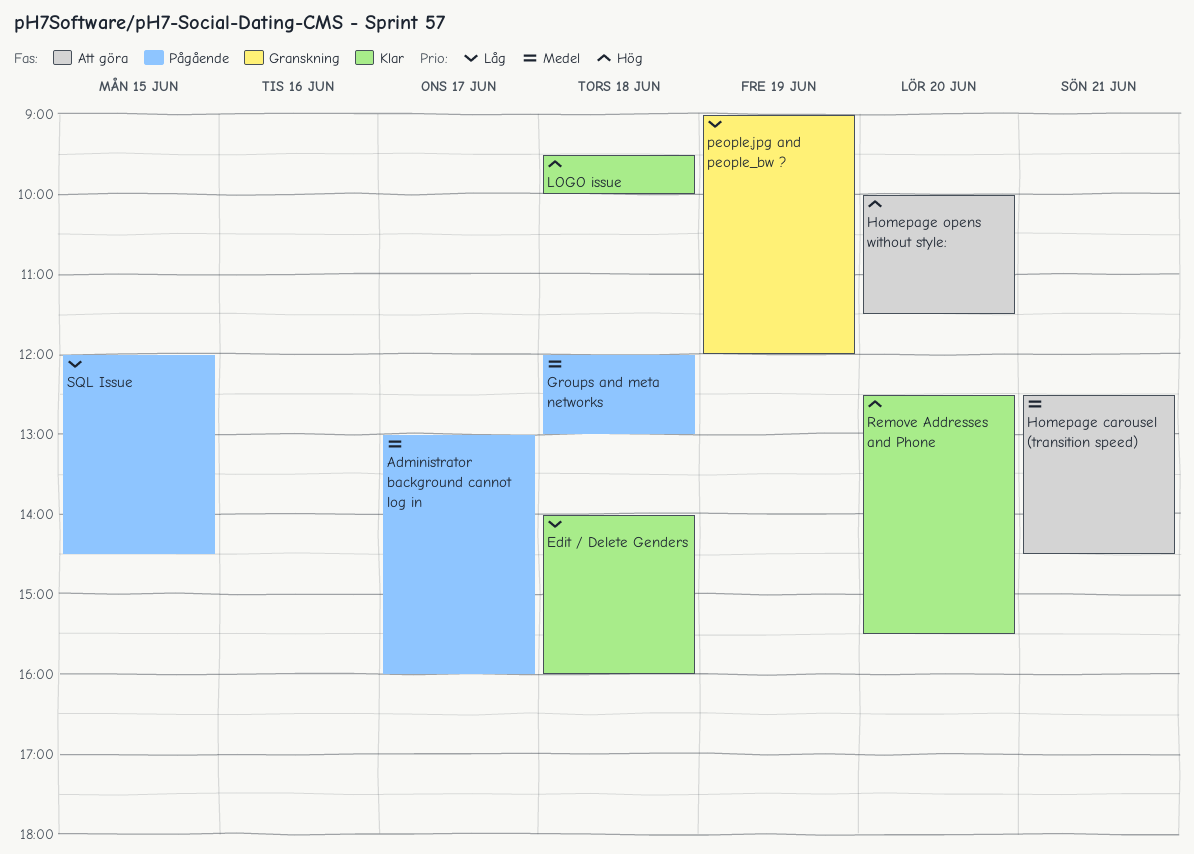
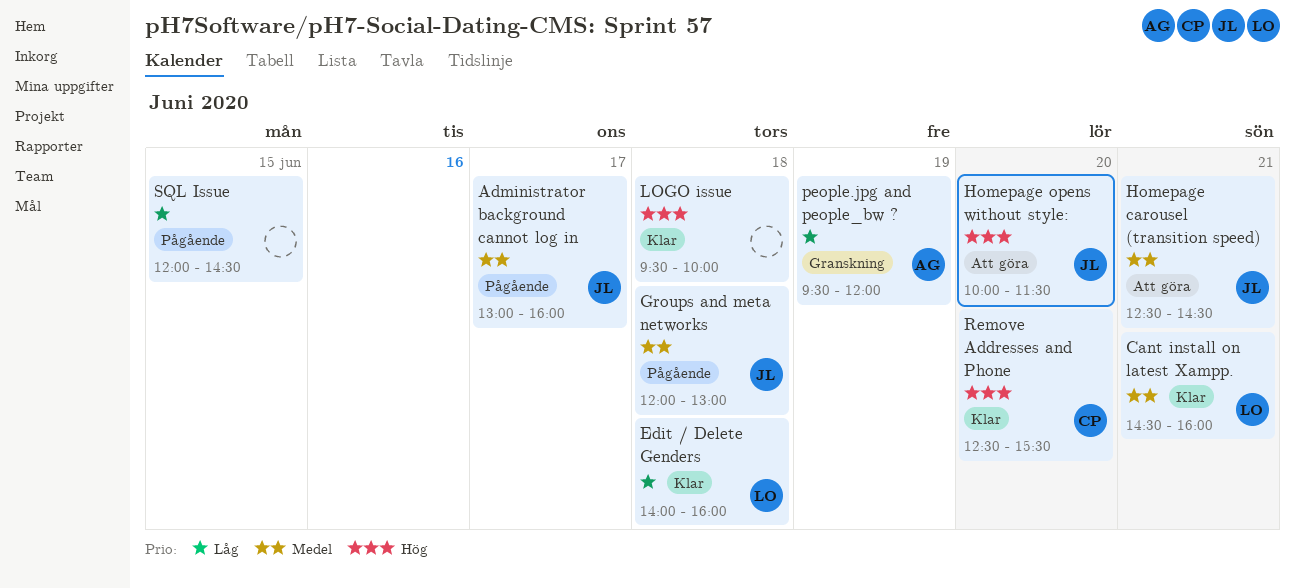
Cant install on latest Xampp.: none -> present
people.jpg and people_bw ?, begins: 09:00 -> 09:30

